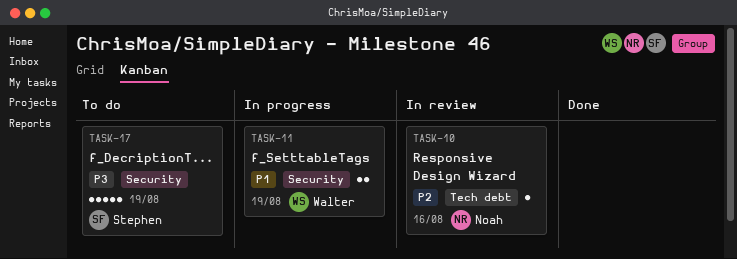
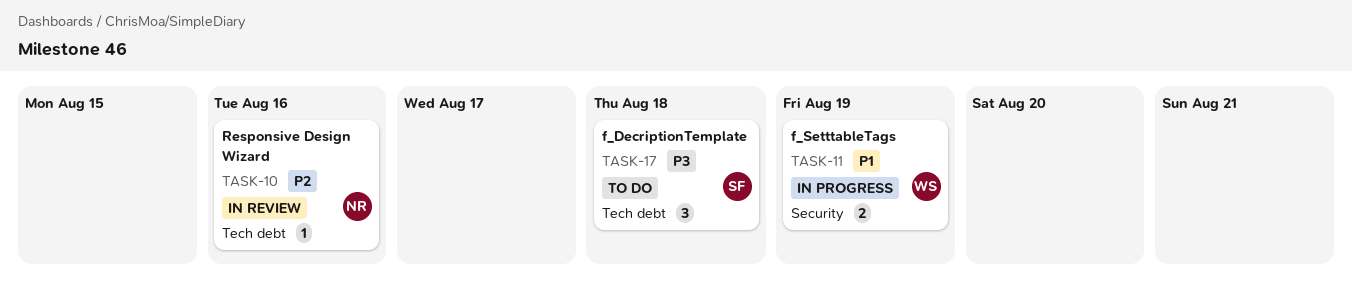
TASK-17, label: Security -> Tech debt
TASK-17, estimate: 5 -> 3
TASK-17, due: Aug 19 -> Aug 18

